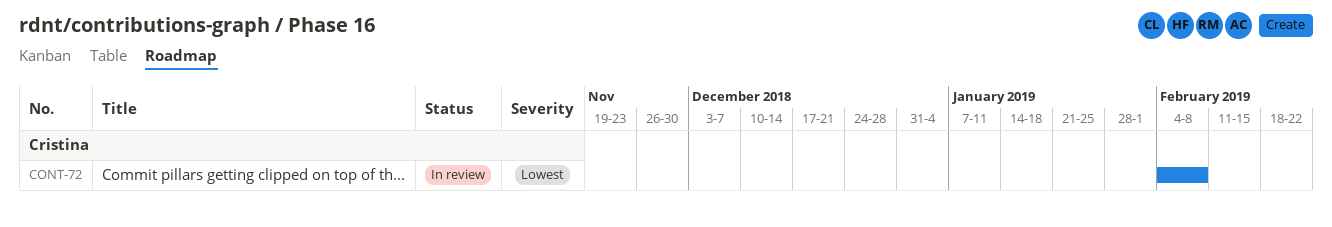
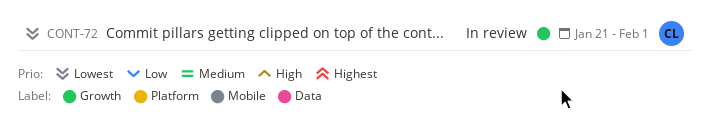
CONT-72, start: Feb 4 -> Jan 21
CONT-72, due: Feb 8 -> Feb 1

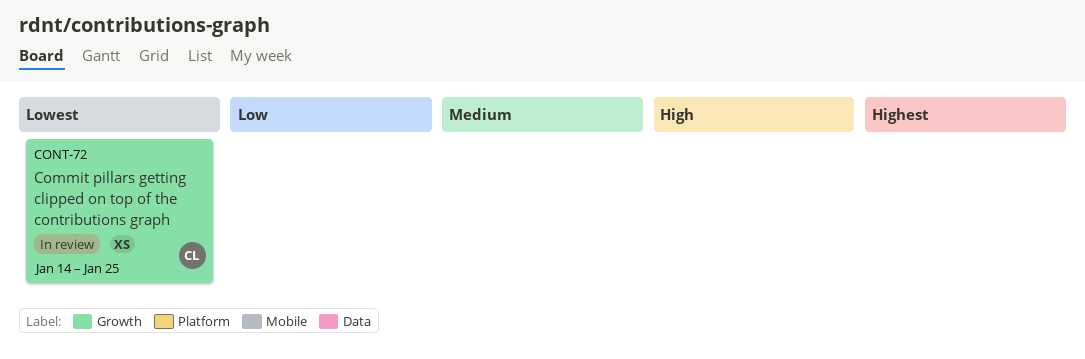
CONT-72, start: Jan 21 -> Jan 14
CONT-72, due: Feb 1 -> Jan 25

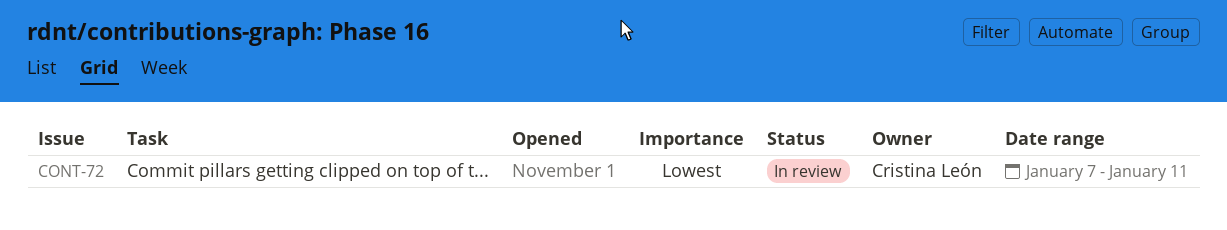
CONT-72, start: Jan 14 -> Jan 7
CONT-72, due: Jan 25 -> Jan 11

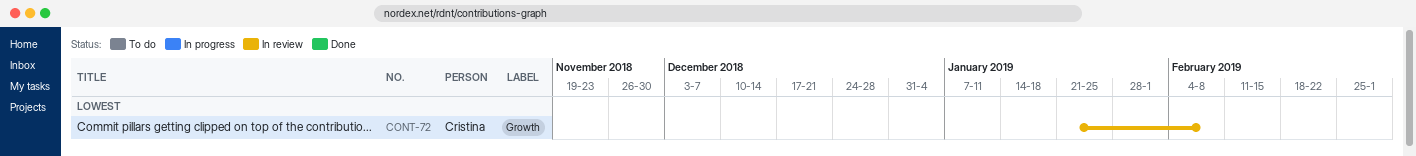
CONT-72, start: Jan 7 -> Jan 21
CONT-72, due: Jan 11 -> Feb 8

